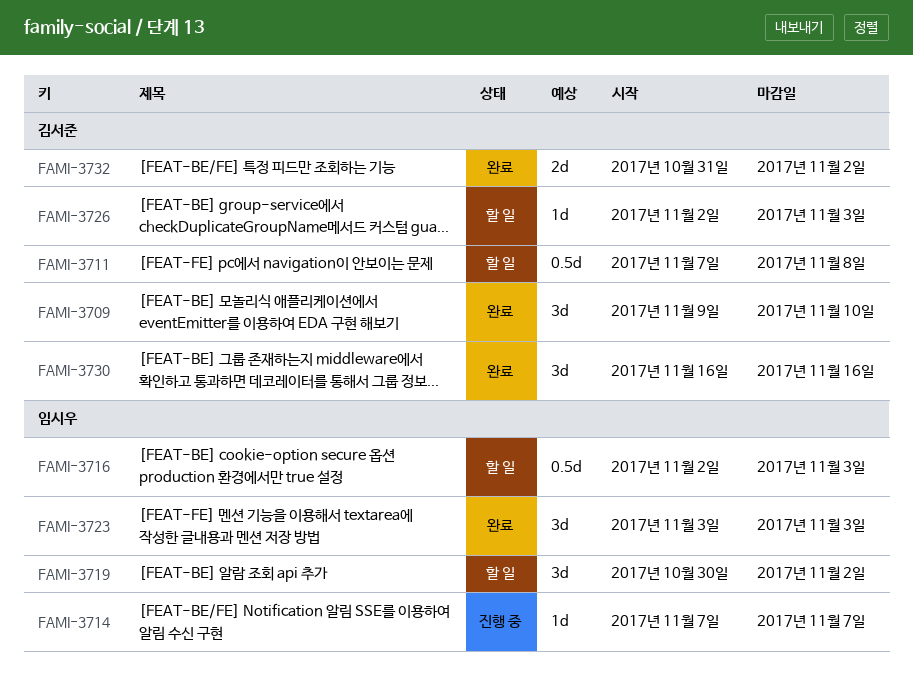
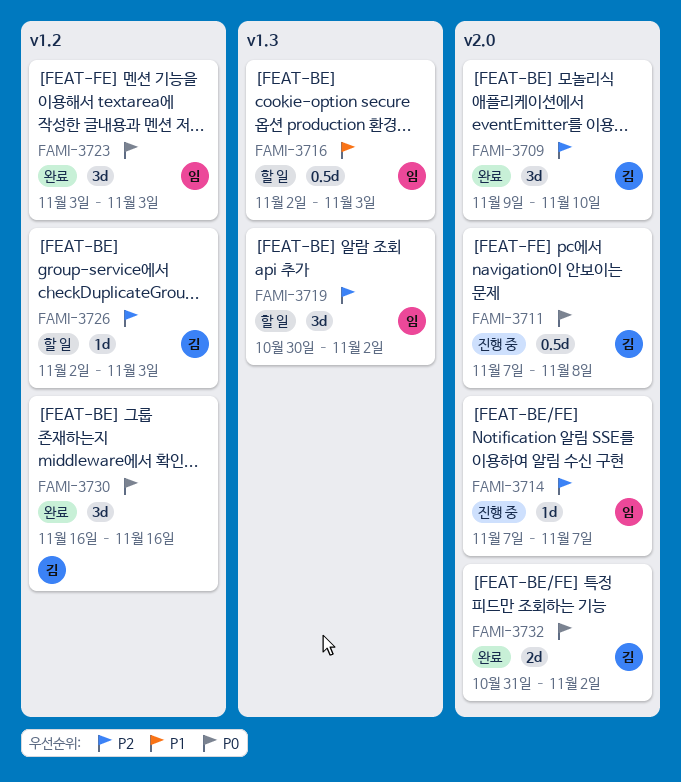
FAMI-3711, status: 할 일 -> 진행 중

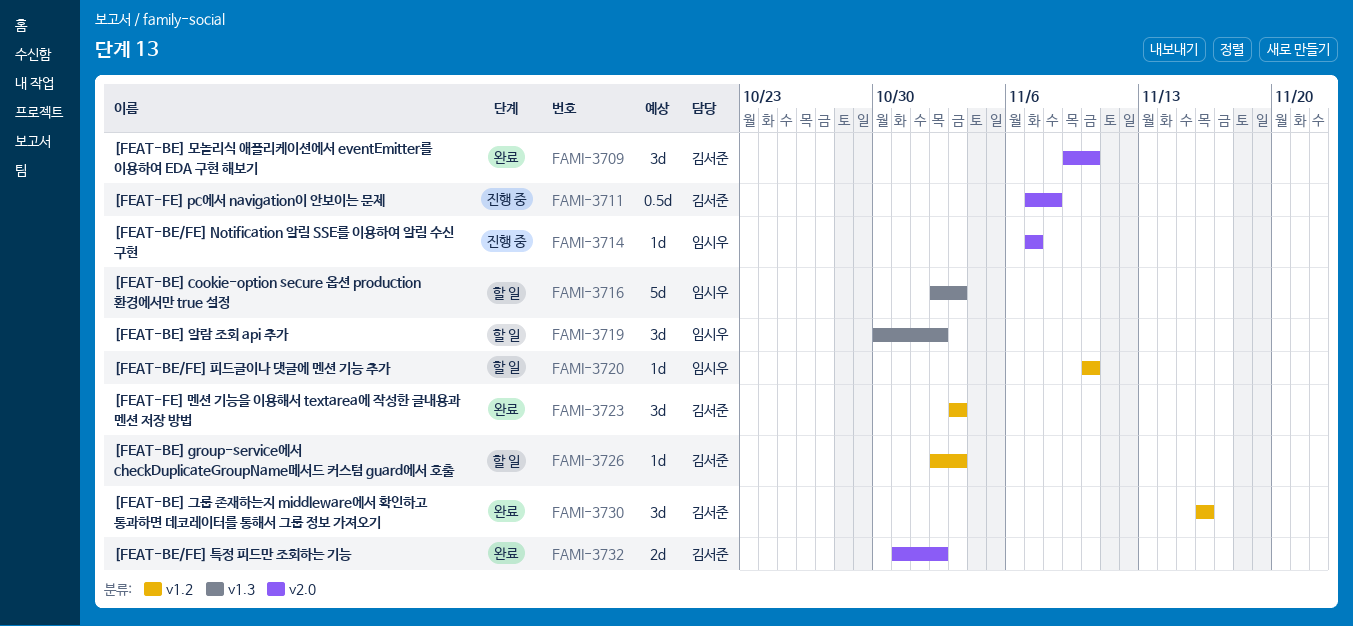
FAMI-3716, estimate: 0.5d -> 5d
FAMI-3720: none -> present
FAMI-3723, owner: 임시우 -> 김서준

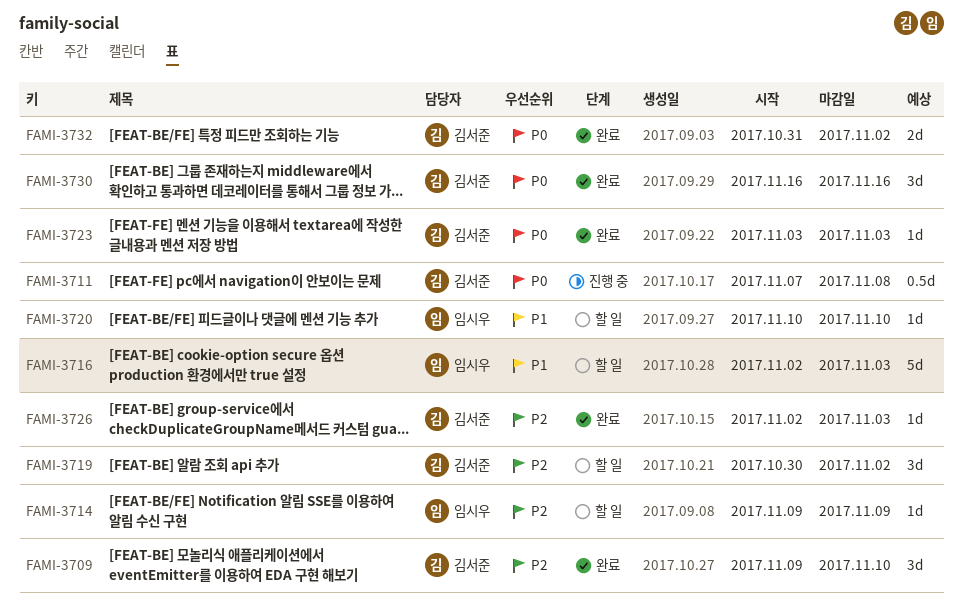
FAMI-3714, status: 진행 중 -> 할 일
FAMI-3714, start: Nov 7 -> Nov 9
FAMI-3714, due: Nov 7 -> Nov 9
FAMI-3719, owner: 임시우 -> 김서준
FAMI-3723, estimate: 3d -> 1d
FAMI-3726, status: 할 일 -> 완료

